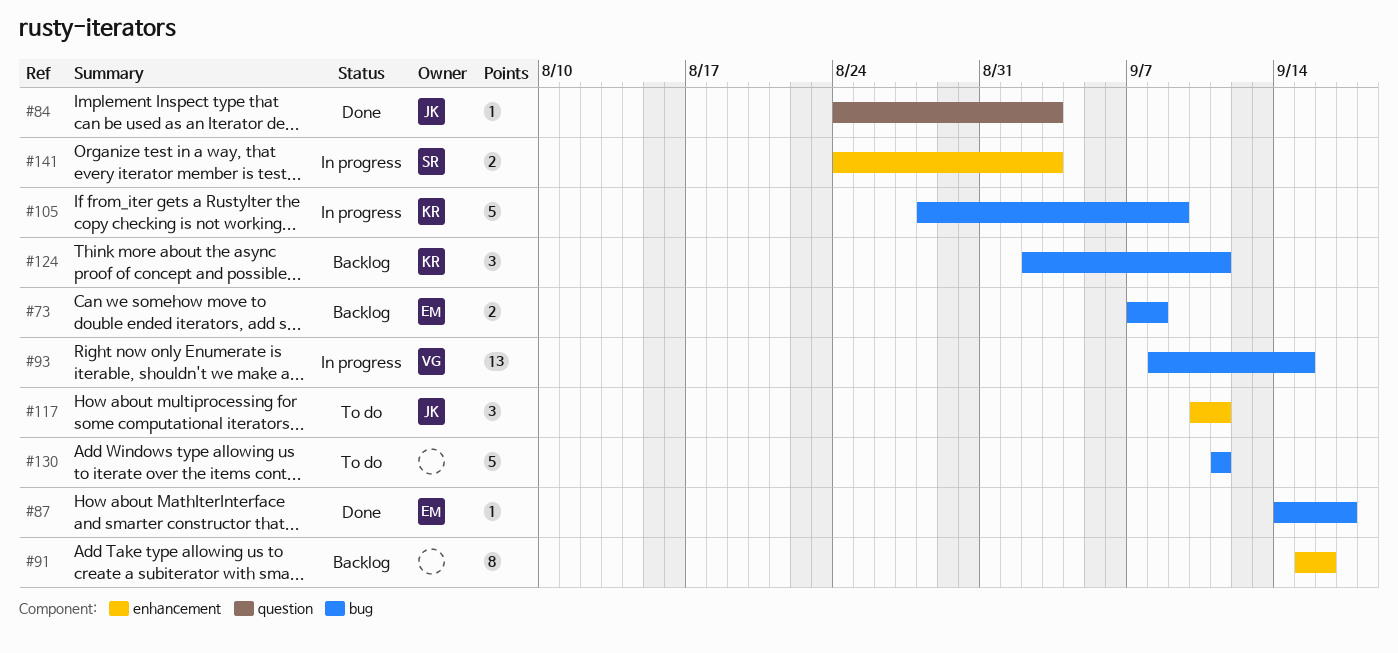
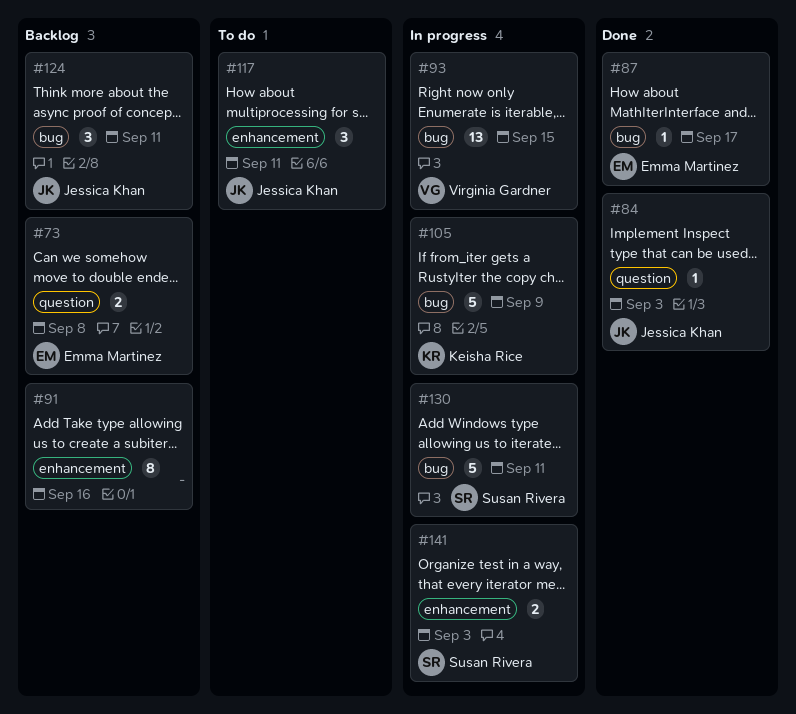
#73, label: bug -> question
#124, owner: Keisha Rice -> Jessica Khan
#130, status: To do -> In progress
#130, owner: none -> Susan Rivera

